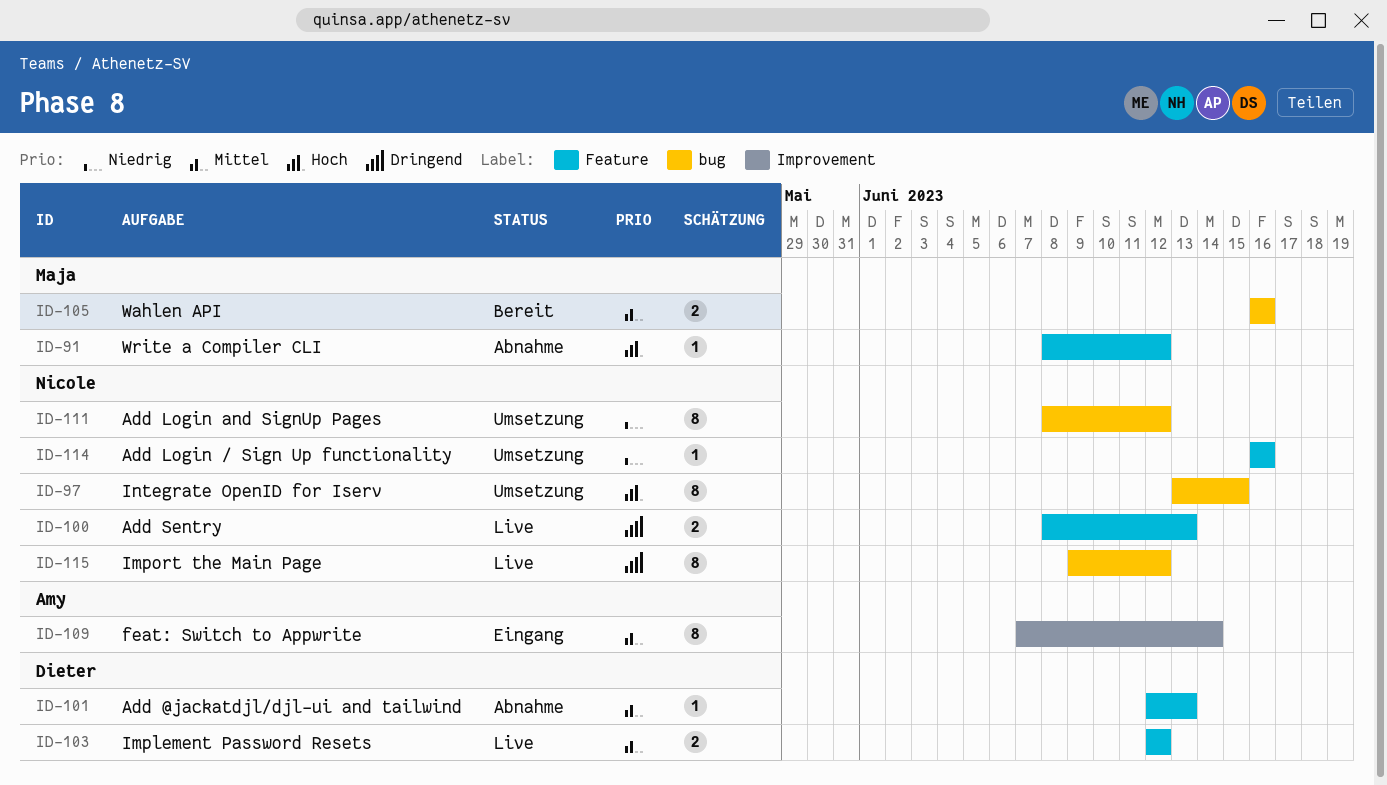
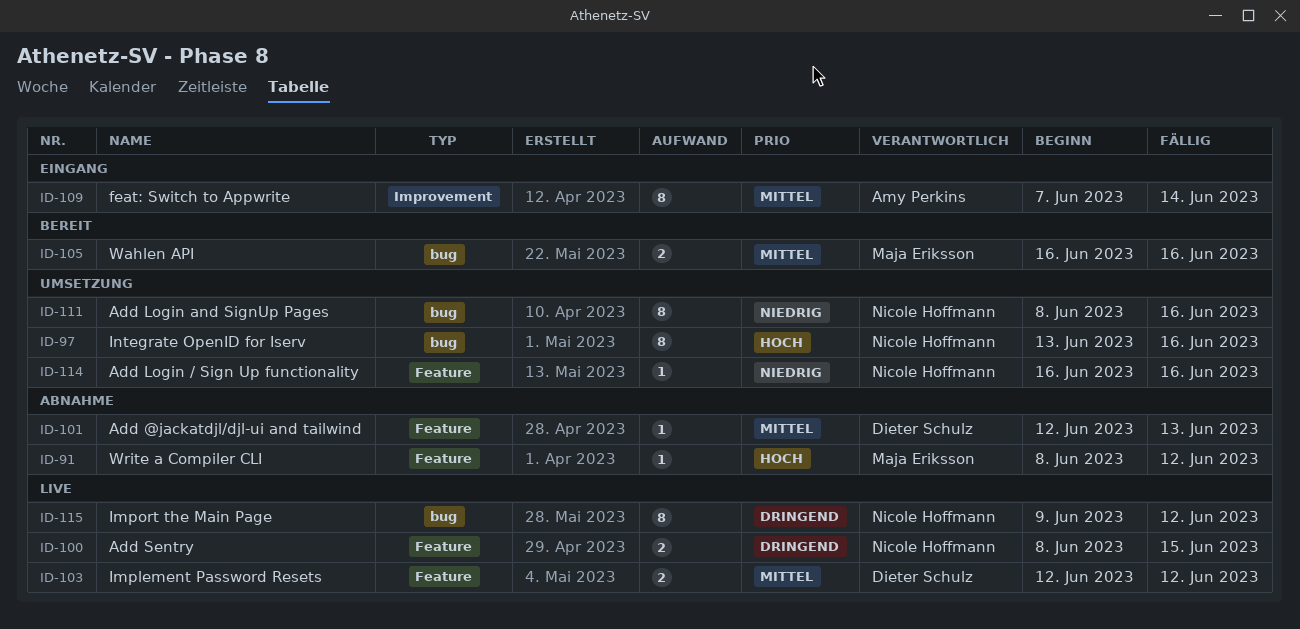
ID-97, due: Jun 15 -> Jun 16
ID-100, due: Jun 13 -> Jun 15
ID-111, due: Jun 12 -> Jun 16

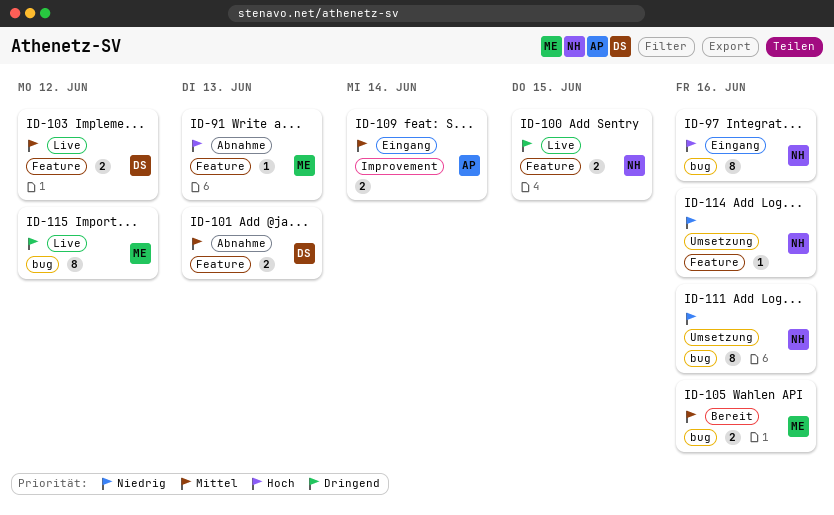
ID-91, due: Jun 12 -> Jun 13
ID-97, status: Umsetzung -> Eingang
ID-101, estimate: 1 -> 2
ID-109, estimate: 8 -> 2
ID-115, owner: Nicole Hoffmann -> Maja Eriksson

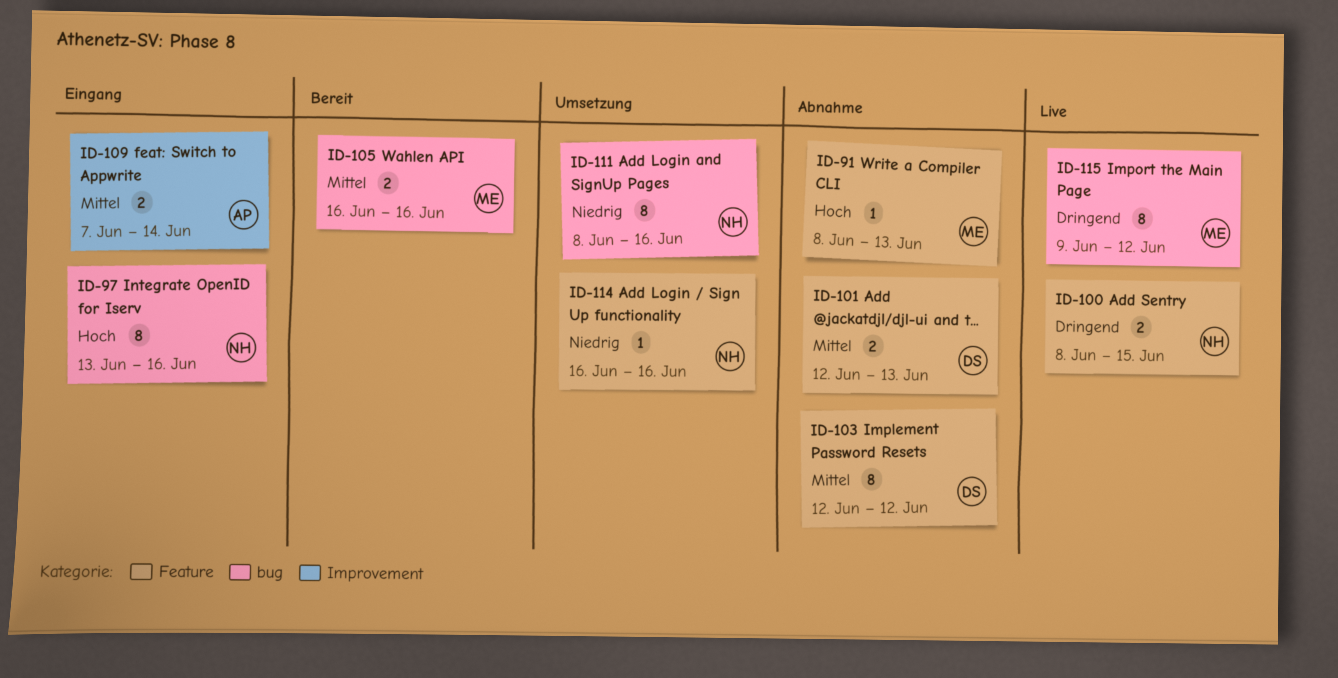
ID-103, status: Live -> Abnahme
ID-103, estimate: 2 -> 8

